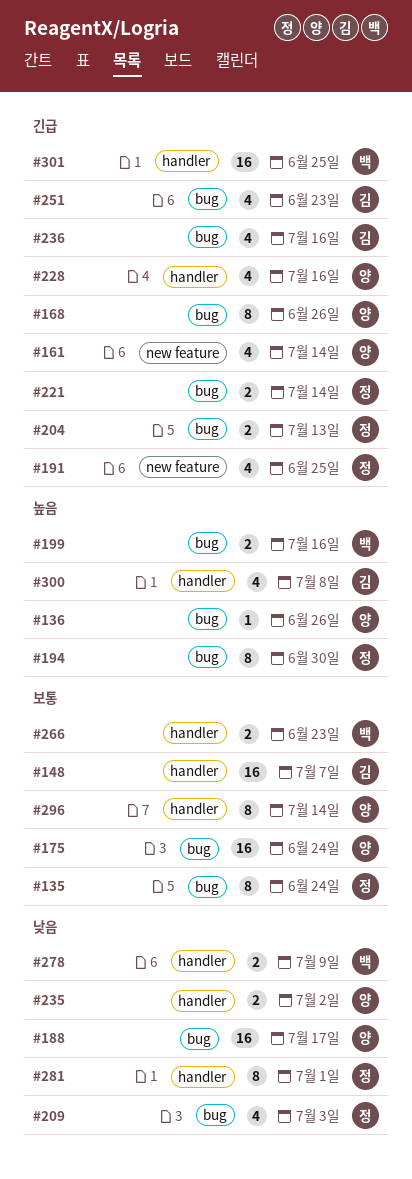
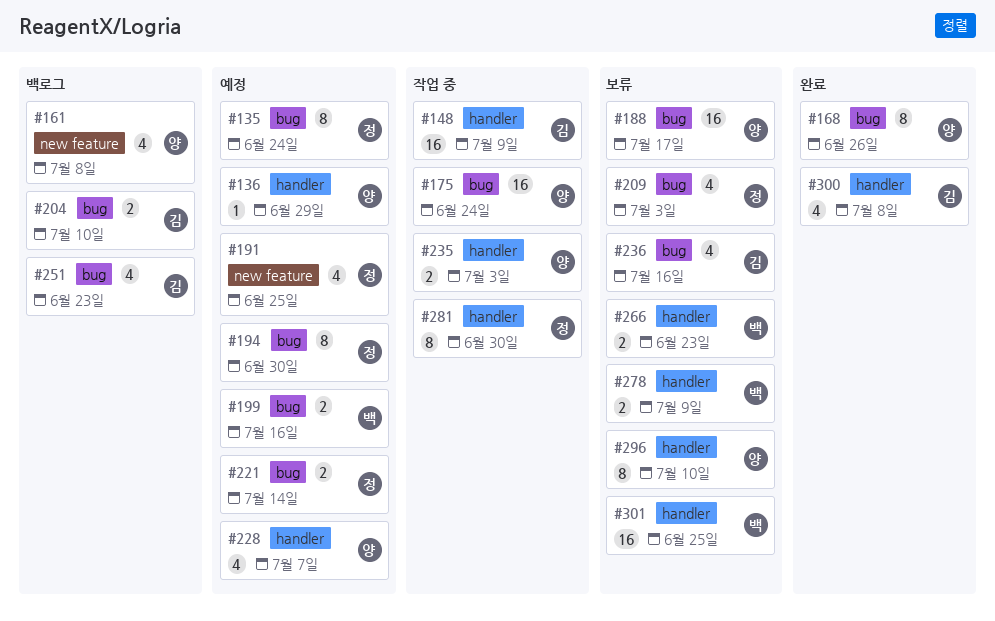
#136, label: bug -> handler
#136, due: Jun 26 -> Jun 29
#148, due: Jul 7 -> Jul 9
#161, due: Jul 14 -> Jul 8
#204, owner: 정 -> 김
#204, due: Jul 13 -> Jul 10
#228, due: Jul 16 -> Jul 7
#235, due: Jul 2 -> Jul 3
#281, due: Jul 1 -> Jun 30
#296, due: Jul 14 -> Jul 10

